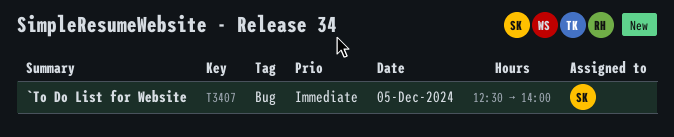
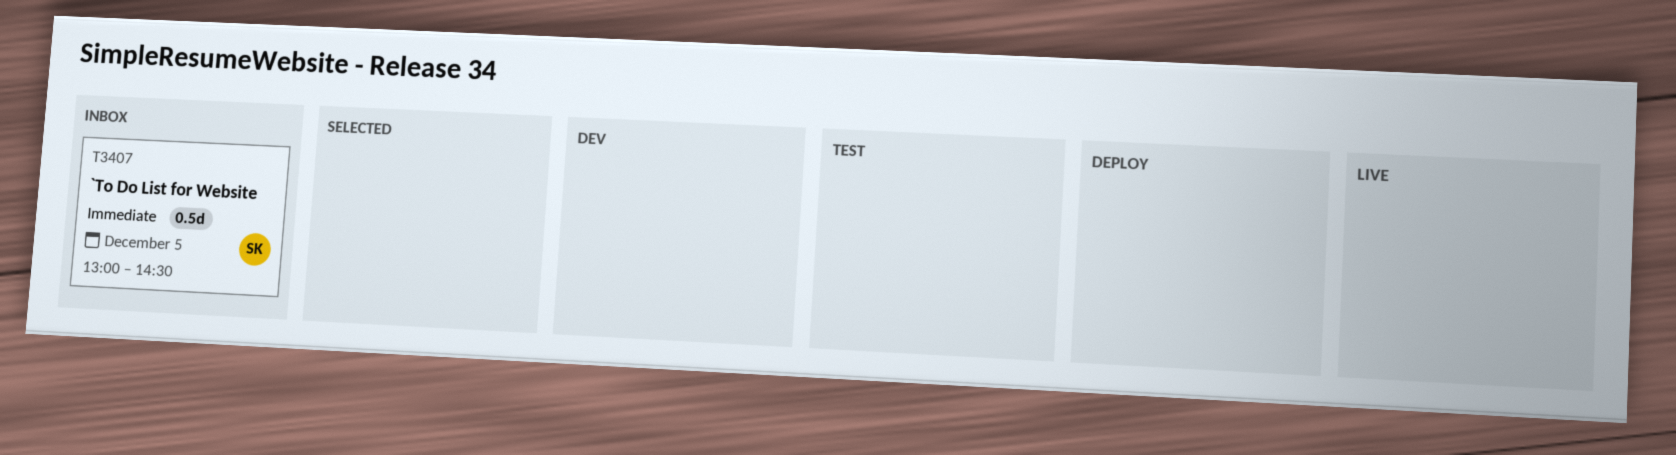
T3407, begins: 12:30 -> 13:00
T3407, ends: 14:00 -> 14:30

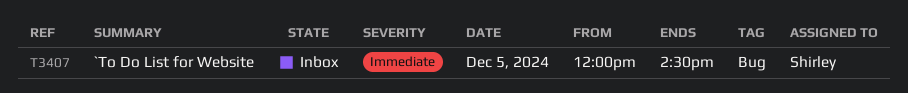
T3407, begins: 13:00 -> 12:00

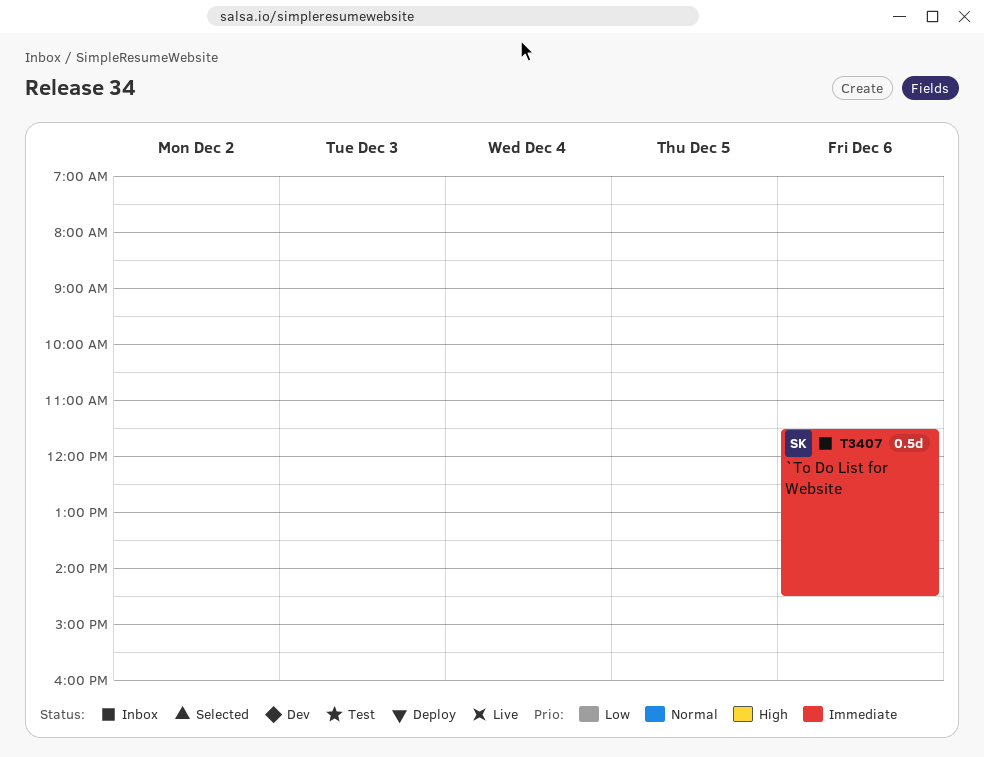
T3407, day: Dec 5 -> Dec 6
T3407, begins: 12:00 -> 11:30

